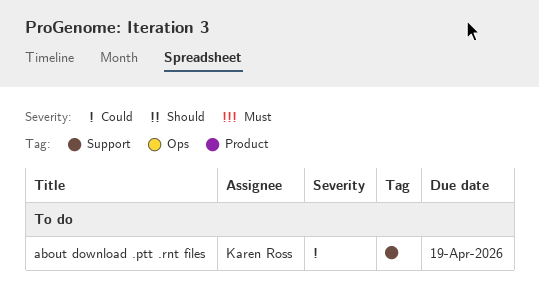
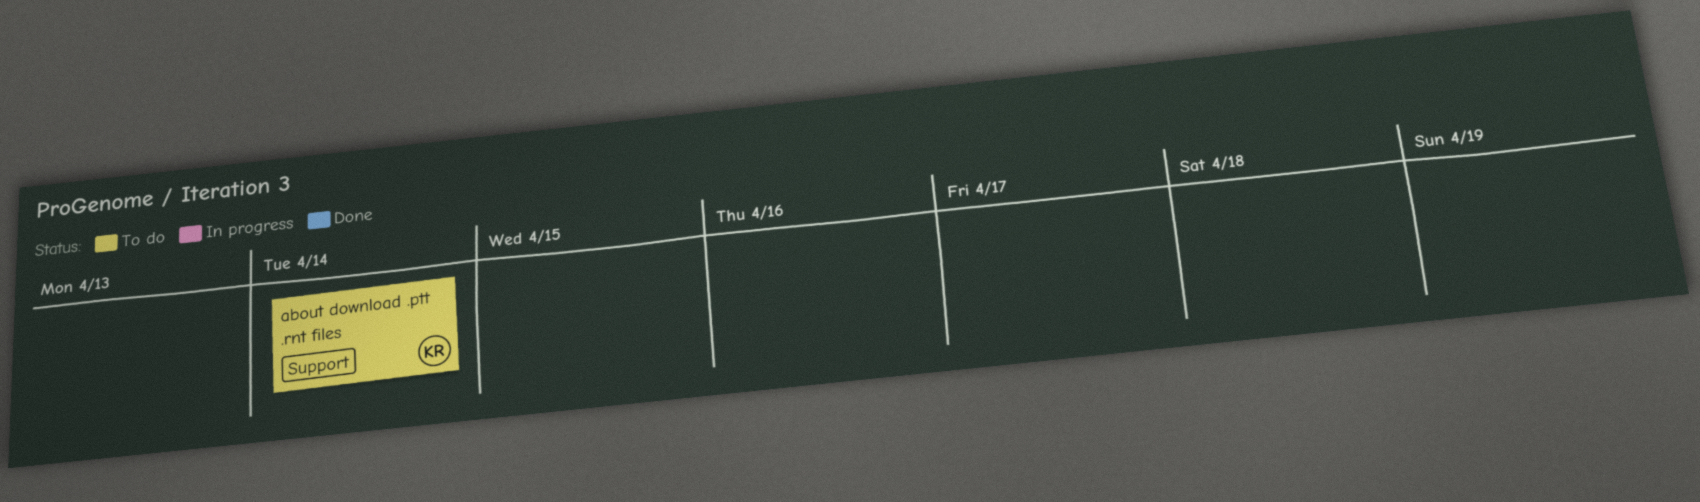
about download .ptt .rnt files, due: Apr 19 -> Apr 14

